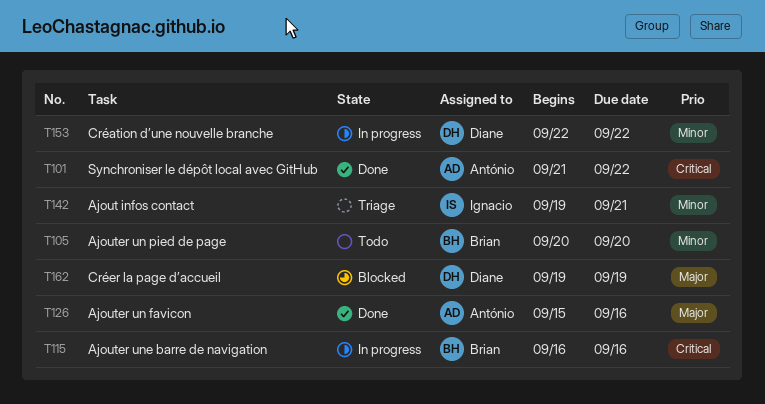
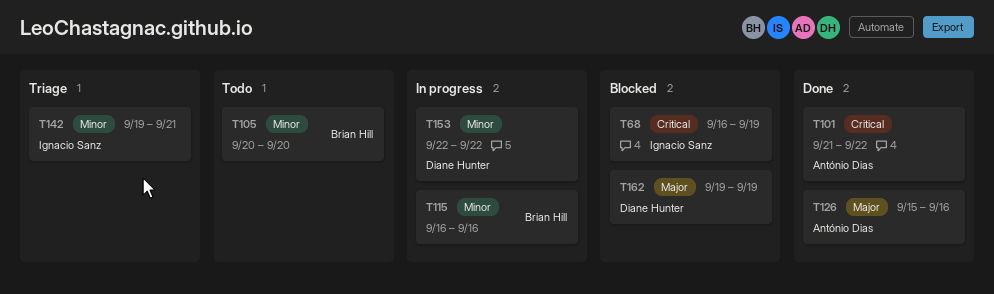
T68: none -> present
T115, priority: Critical -> Minor

